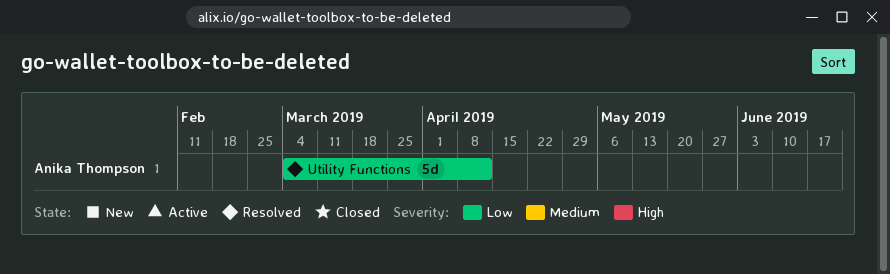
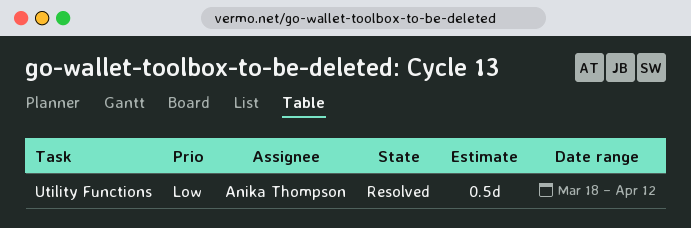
Utility Functions, estimate: 5d -> 0.5d
Utility Functions, start: Mar 4 -> Mar 18

